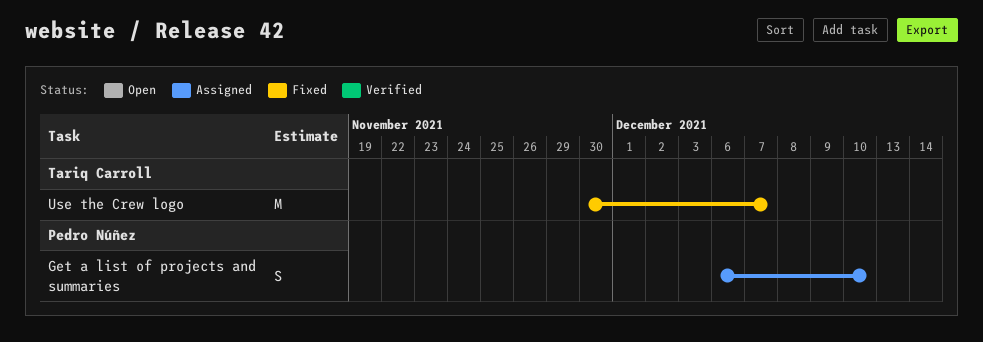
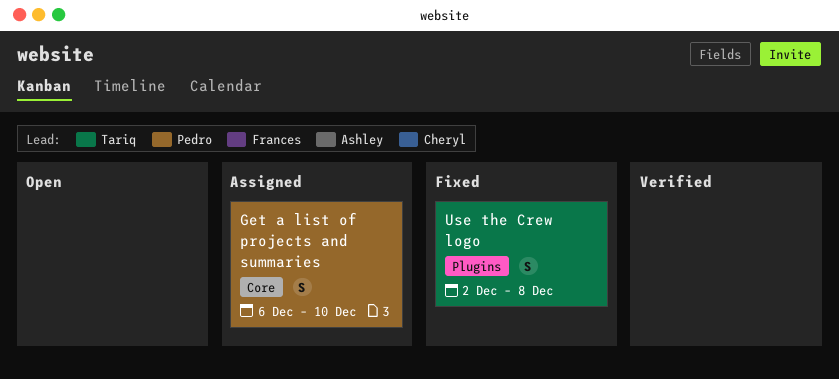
Use the Crew logo, estimate: M -> S
Use the Crew logo, start: Nov 30 -> Dec 2
Use the Crew logo, due: Dec 7 -> Dec 8

